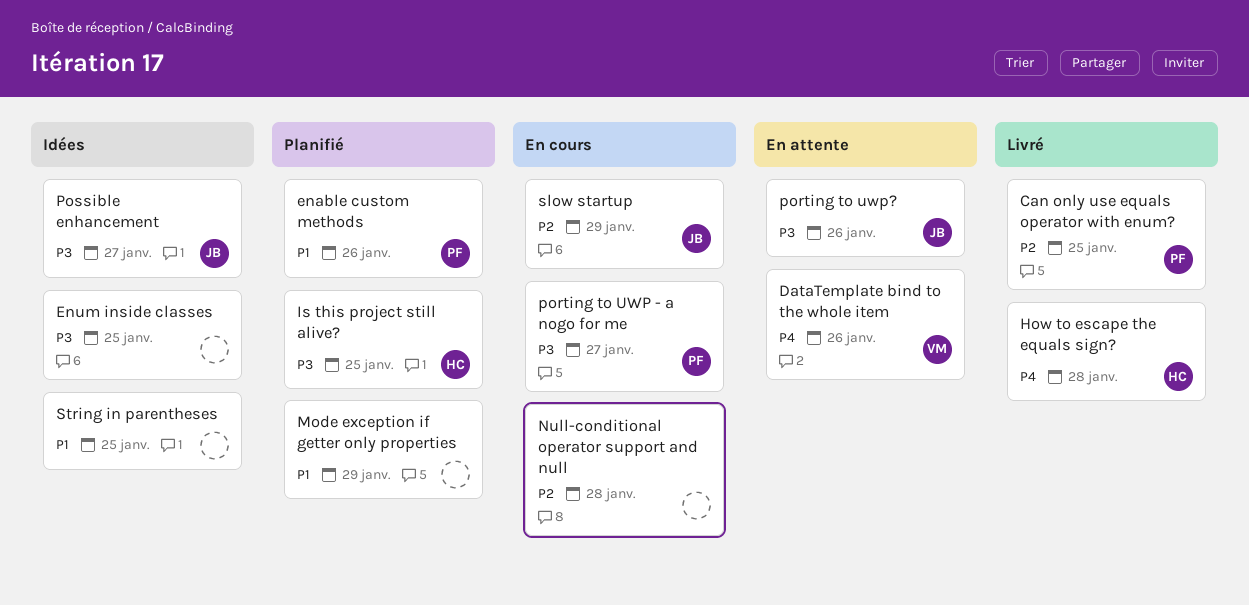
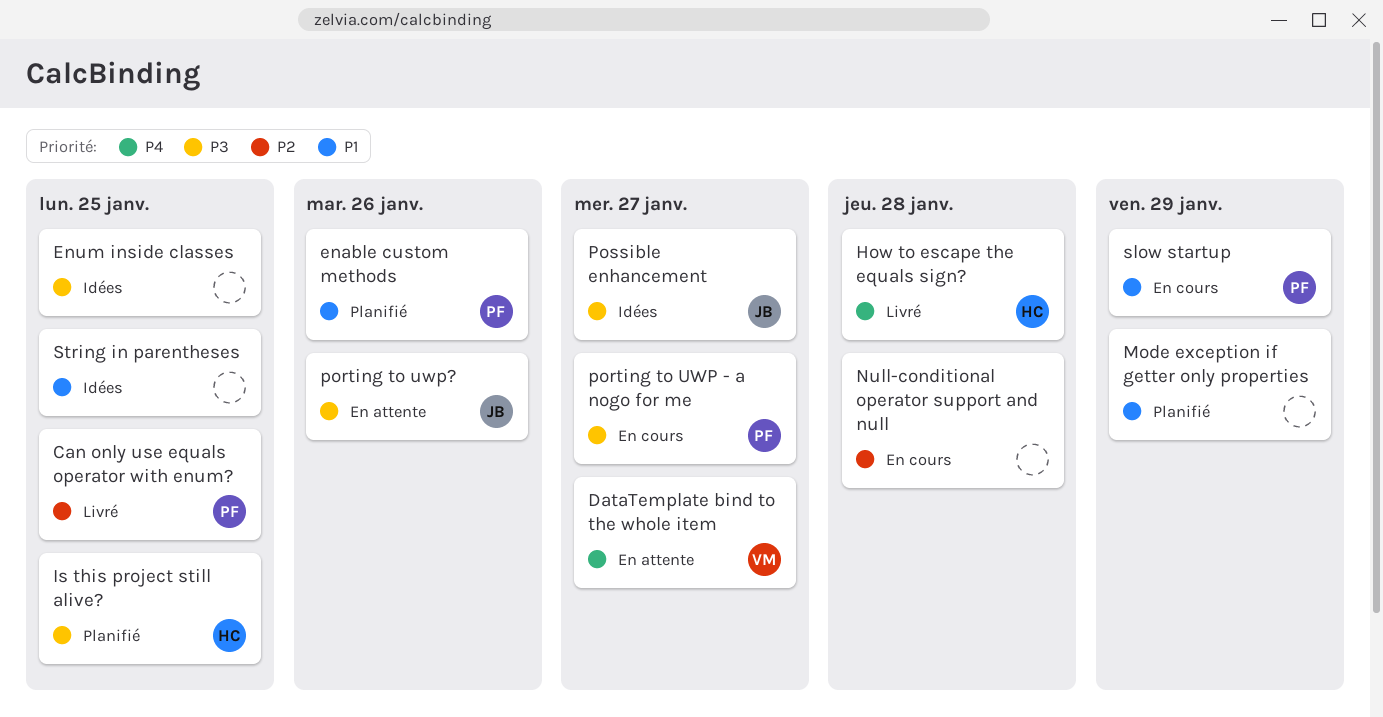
DataTemplate bind to the whole item, due: Jan 26 -> Jan 27
slow startup, owner: JB -> PF
slow startup, priority: P2 -> P1

